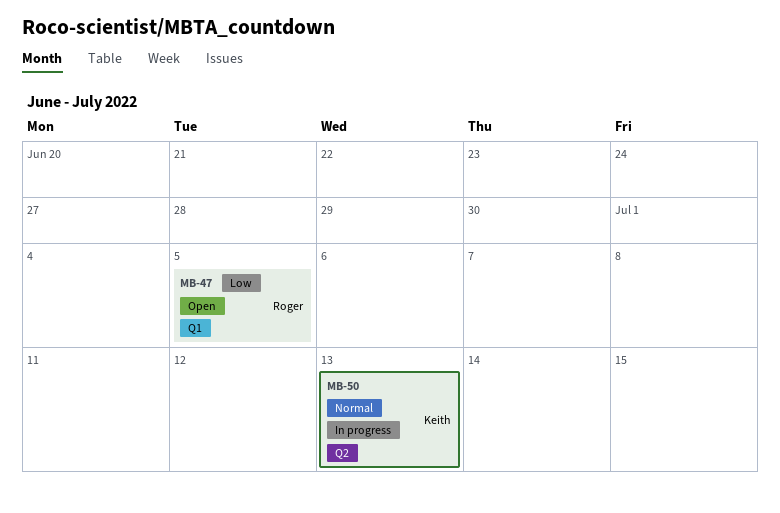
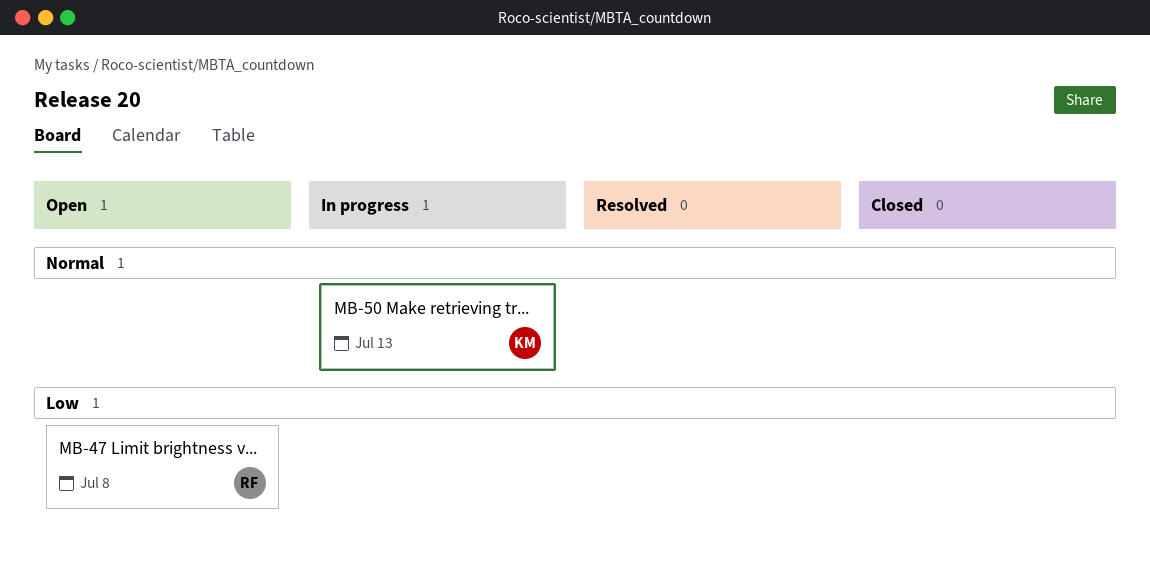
MB-47, due: Jul 5 -> Jul 8

